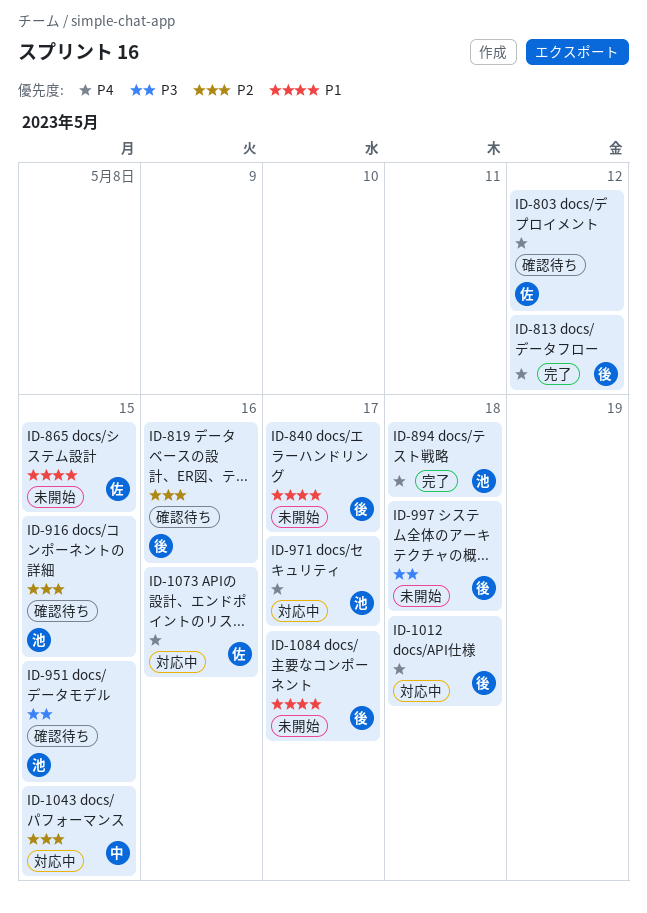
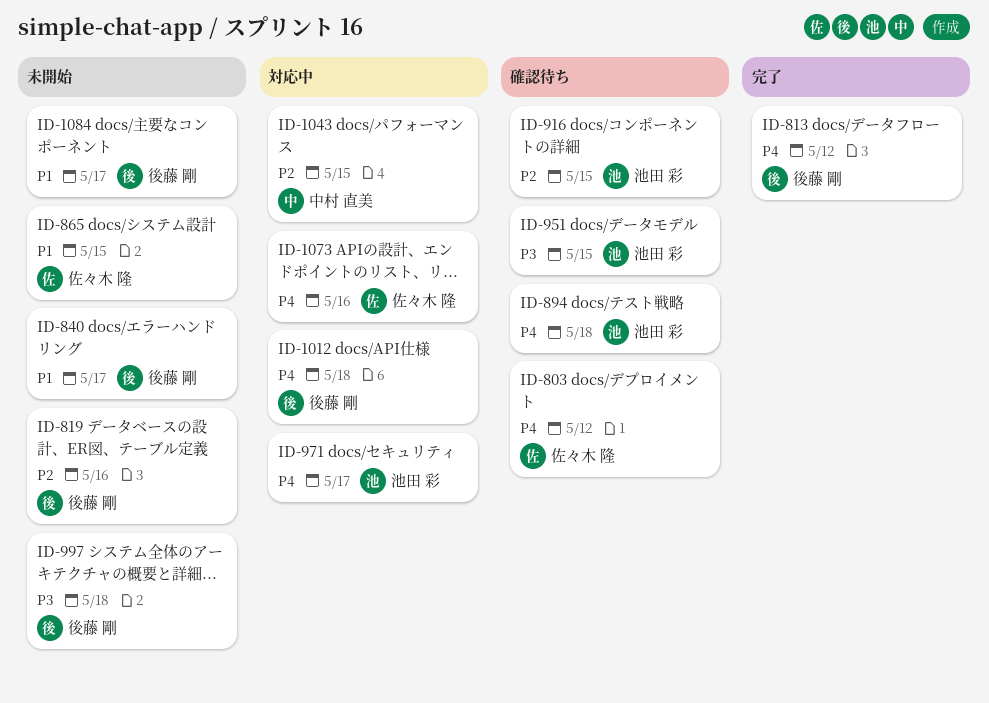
ID-819, status: 確認待ち -> 未開始
ID-894, status: 完了 -> 確認待ち

